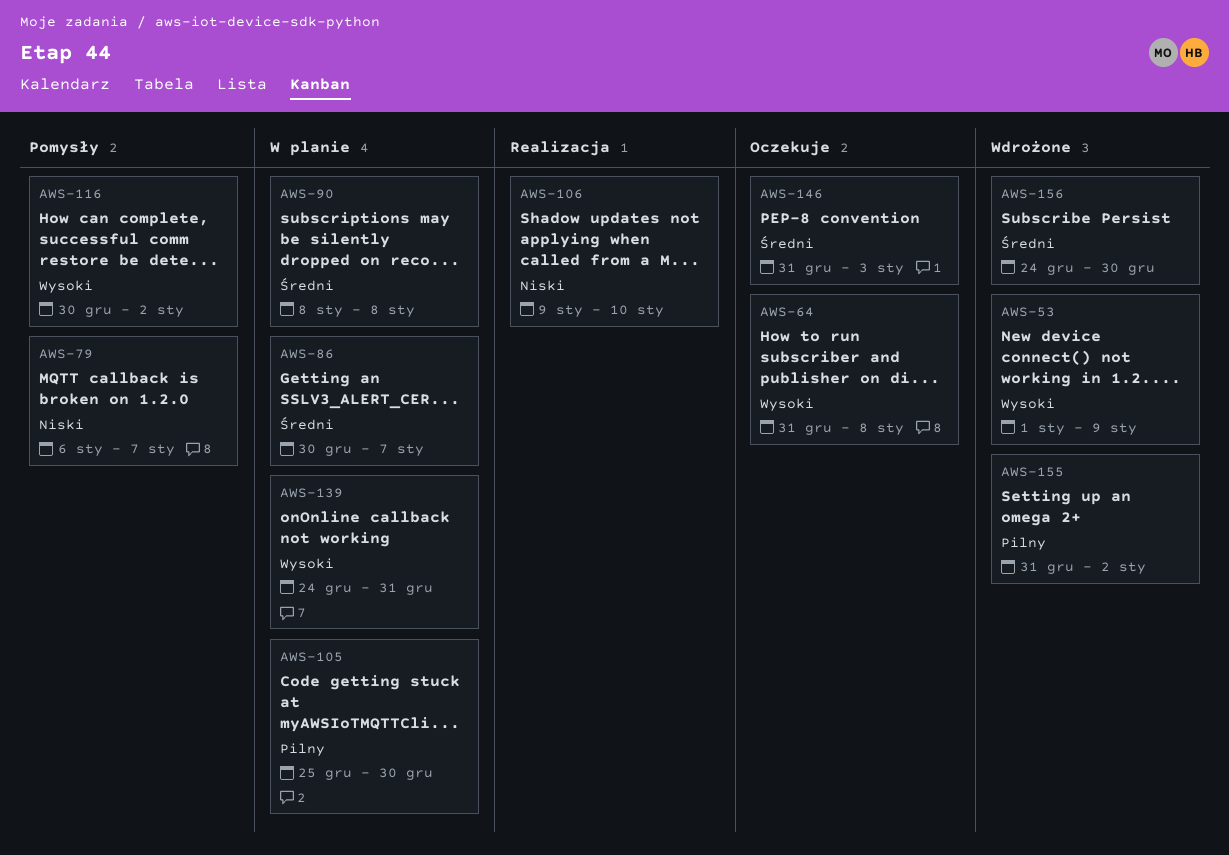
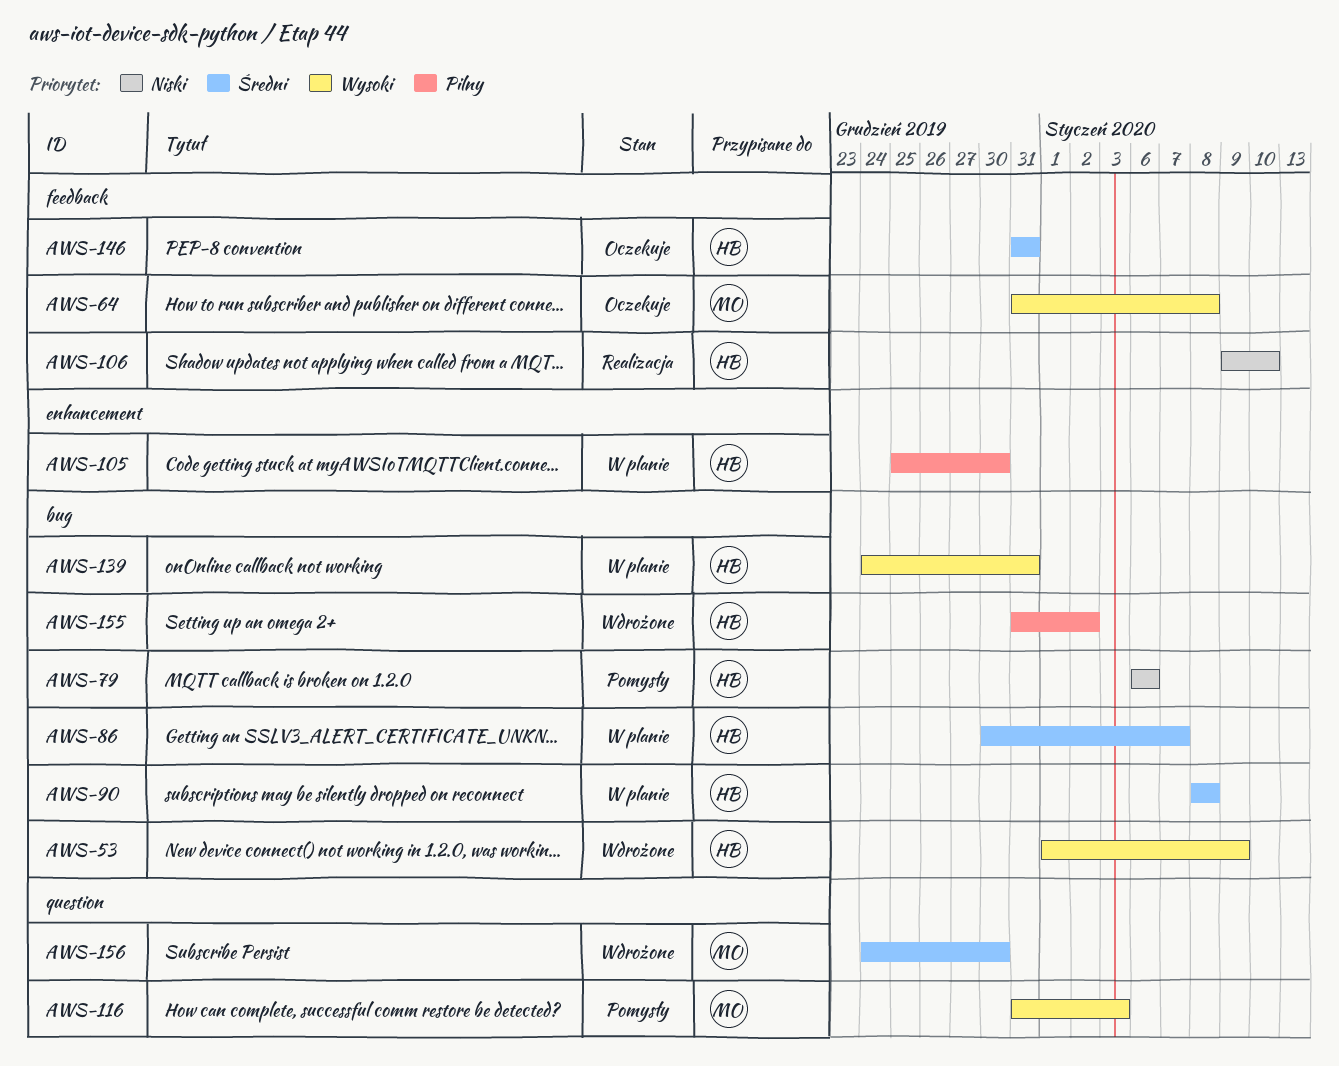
AWS-79, due: Jan 7 -> Jan 6
AWS-116, start: Dec 30 -> Dec 31
AWS-116, due: Jan 2 -> Jan 3
AWS-146, due: Jan 3 -> Dec 31

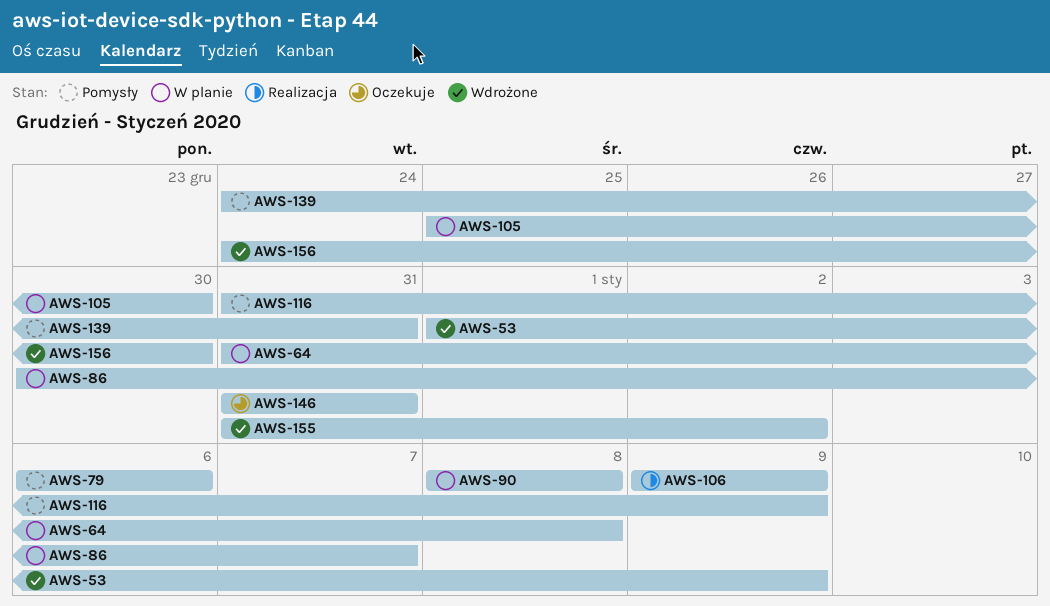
AWS-64, status: Oczekuje -> W planie
AWS-106, due: Jan 10 -> Jan 9
AWS-116, due: Jan 3 -> Jan 9
AWS-139, status: W planie -> Pomysły

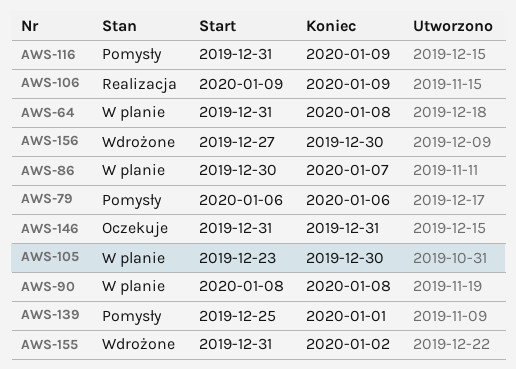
AWS-53: present -> none
AWS-105, start: Dec 25 -> Dec 23
AWS-139, start: Dec 24 -> Dec 25
AWS-139, due: Dec 31 -> Jan 1
AWS-156, start: Dec 24 -> Dec 27

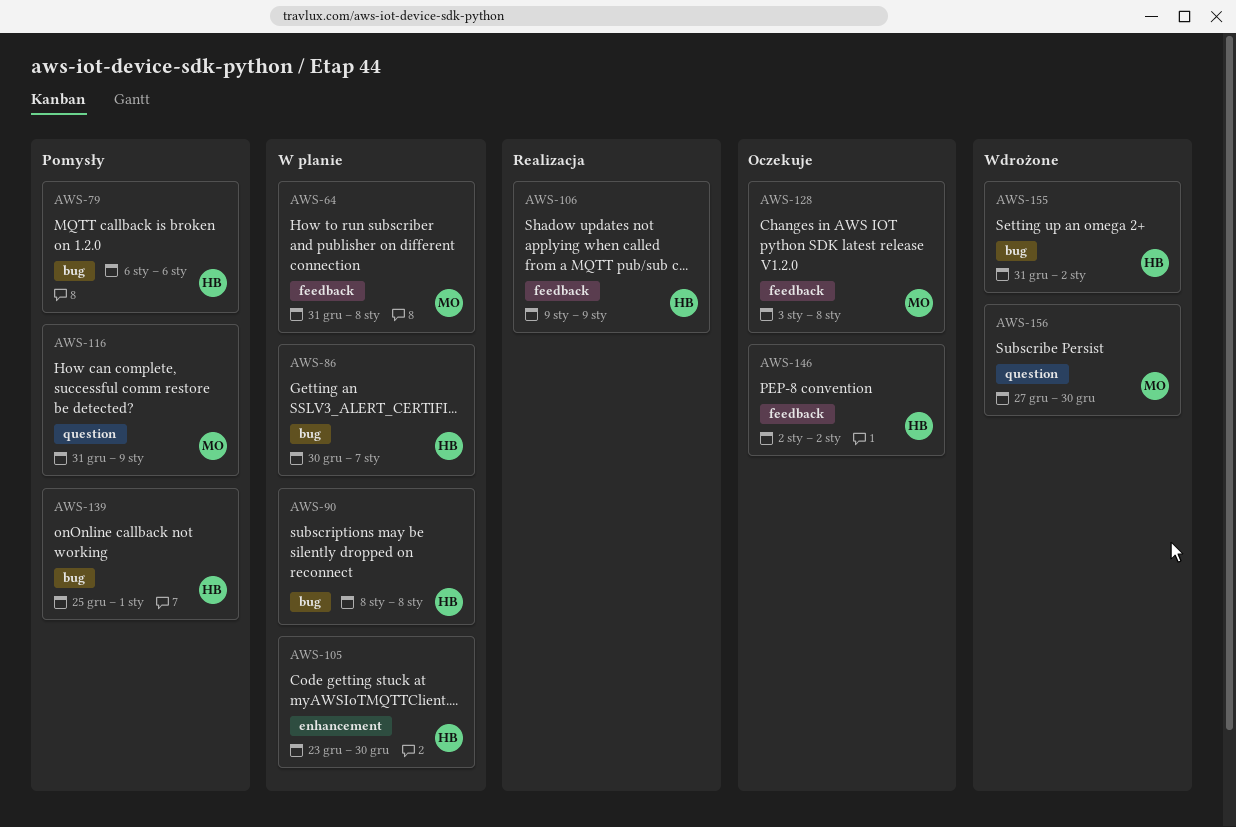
AWS-128: none -> present
AWS-146, start: Dec 31 -> Jan 2
AWS-146, due: Dec 31 -> Jan 2

